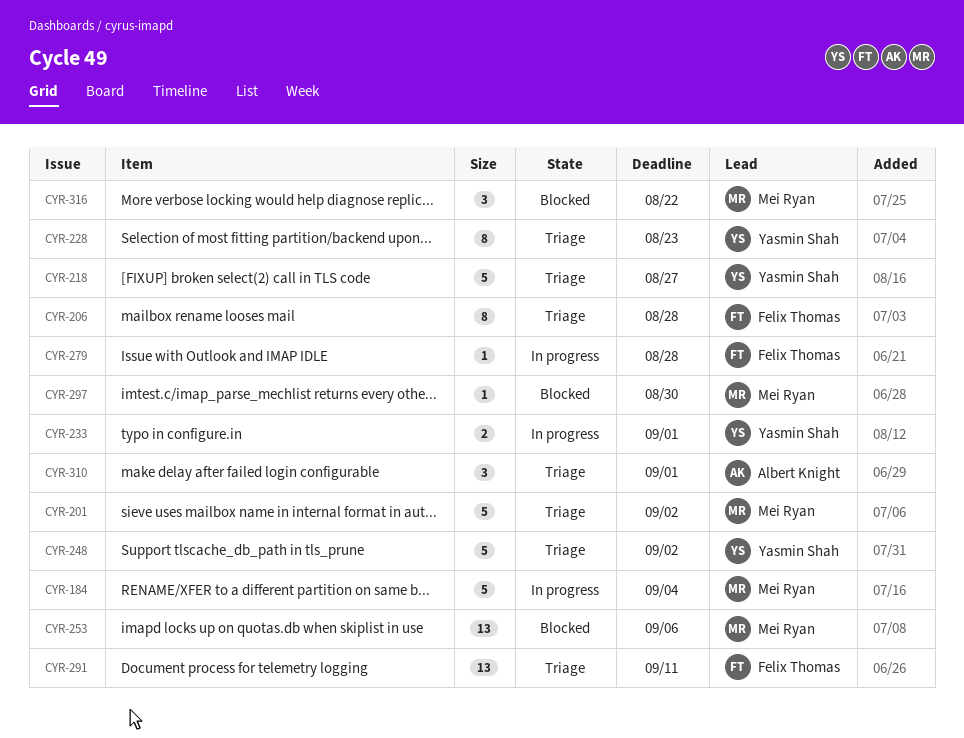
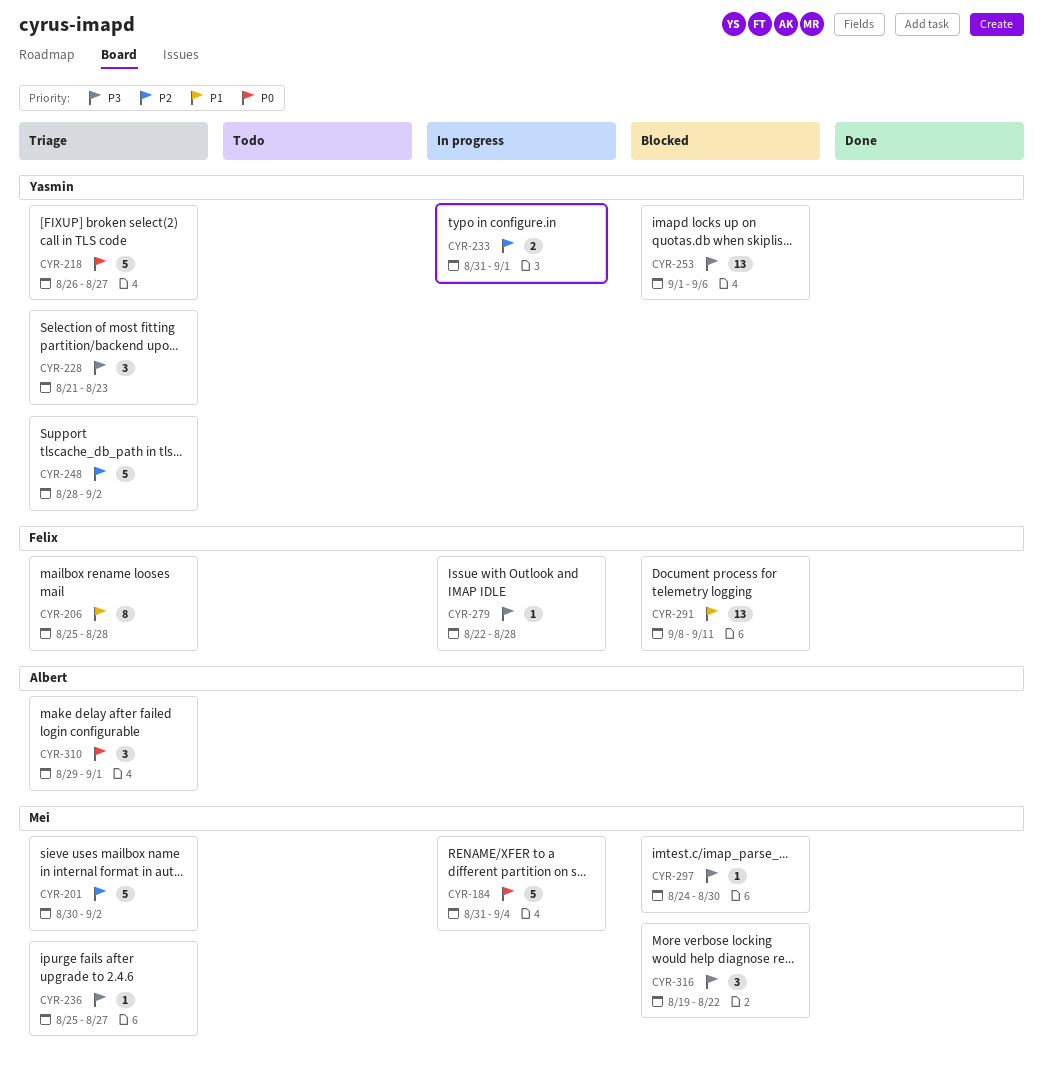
CYR-228, estimate: 8 -> 3
CYR-236: none -> present
CYR-253, owner: Mei Ryan -> Yasmin Shah
CYR-291, status: Triage -> Blocked

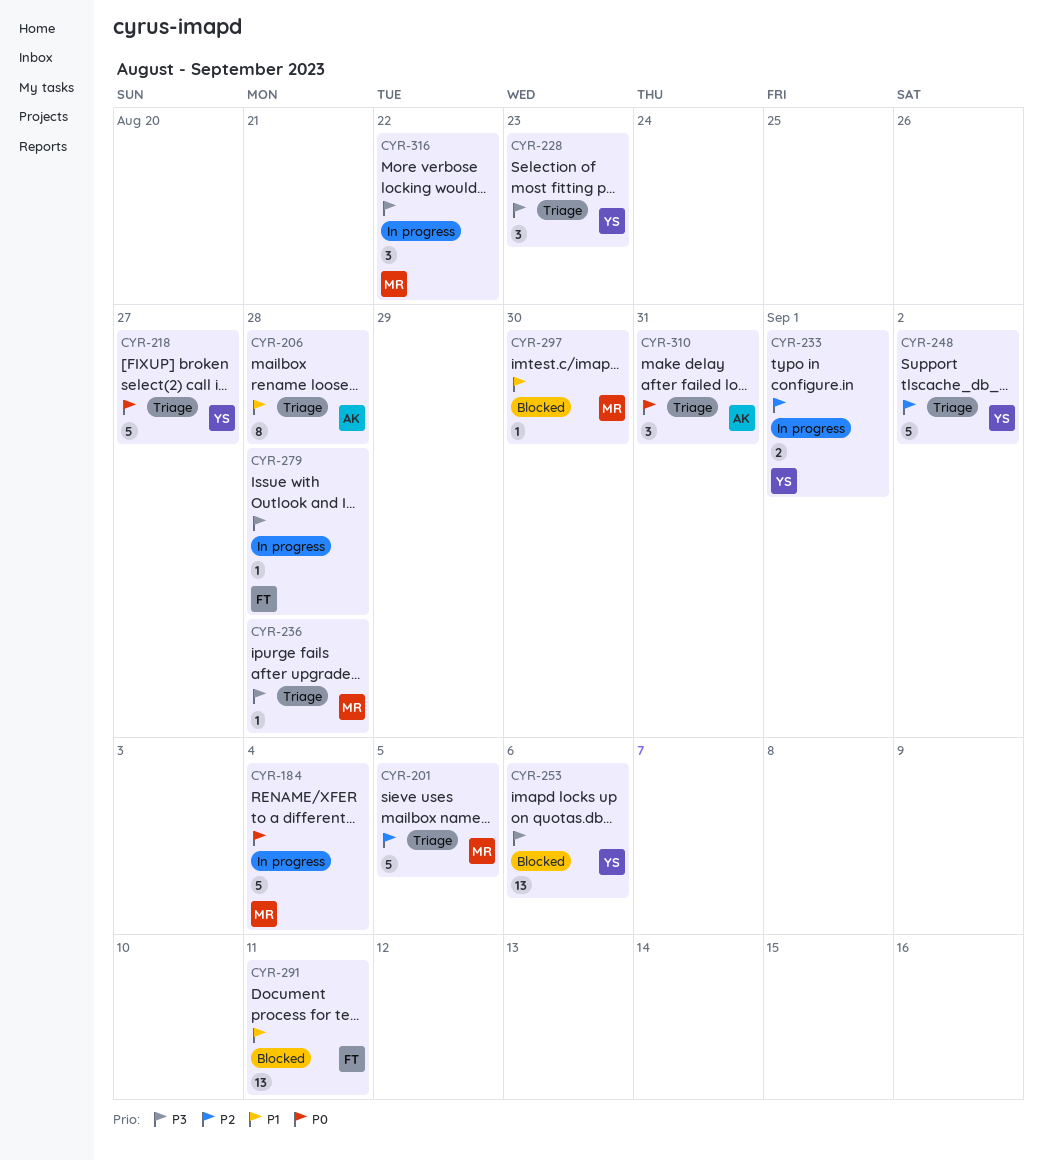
CYR-201, due: Sep 2 -> Sep 5
CYR-206, owner: Felix -> Albert
CYR-236, due: Aug 27 -> Aug 28
CYR-297, priority: P3 -> P1
CYR-310, due: Sep 1 -> Aug 31
CYR-316, status: Blocked -> In progress

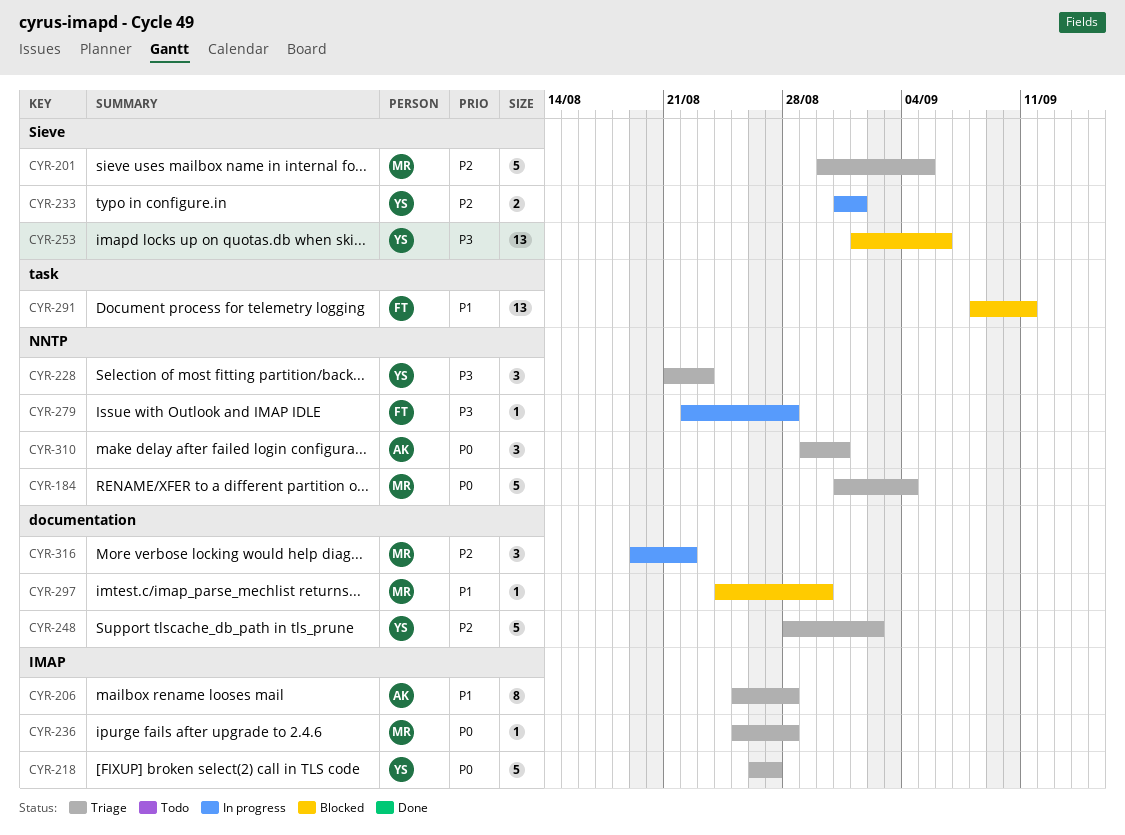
CYR-184, status: In progress -> Triage
CYR-236, priority: P3 -> P0
CYR-316, priority: P3 -> P2

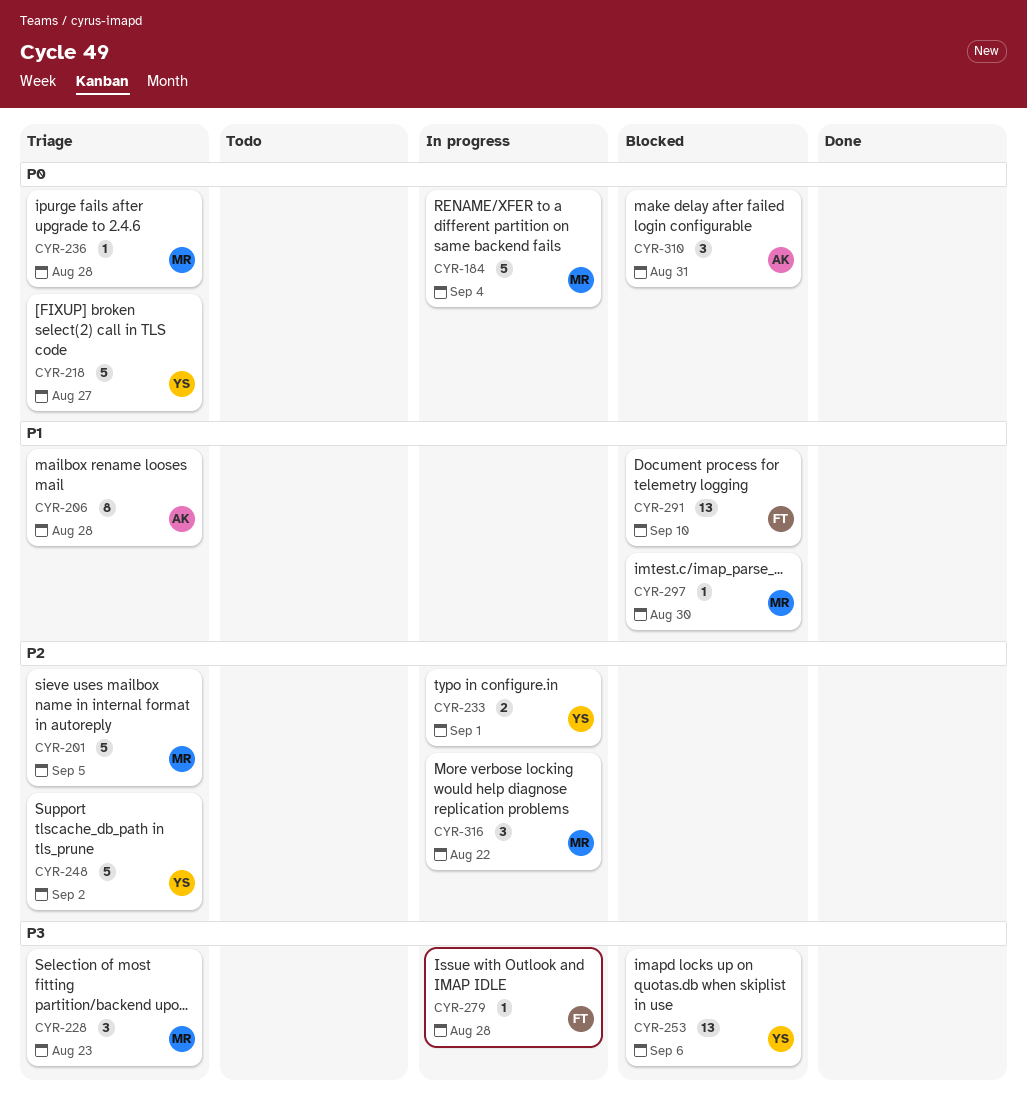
CYR-184, status: Triage -> In progress
CYR-228, owner: YS -> MR
CYR-291, due: Sep 11 -> Sep 10
CYR-310, status: Triage -> Blocked

